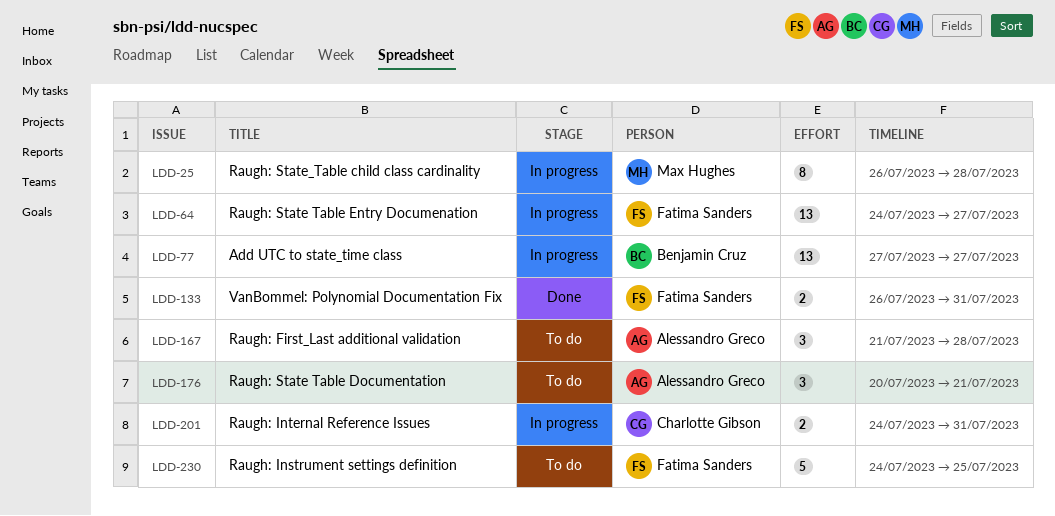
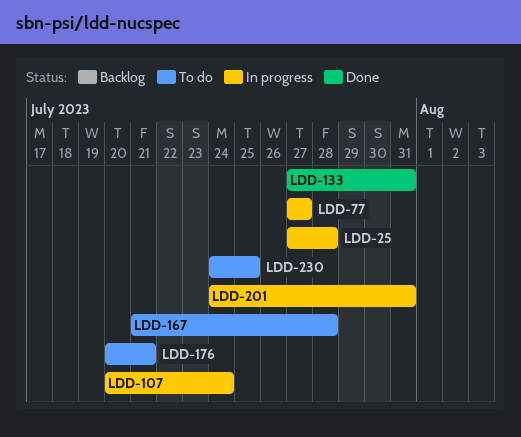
LDD-25, start: Jul 26 -> Jul 27
LDD-64: present -> none
LDD-107: none -> present
LDD-133, start: Jul 26 -> Jul 27

